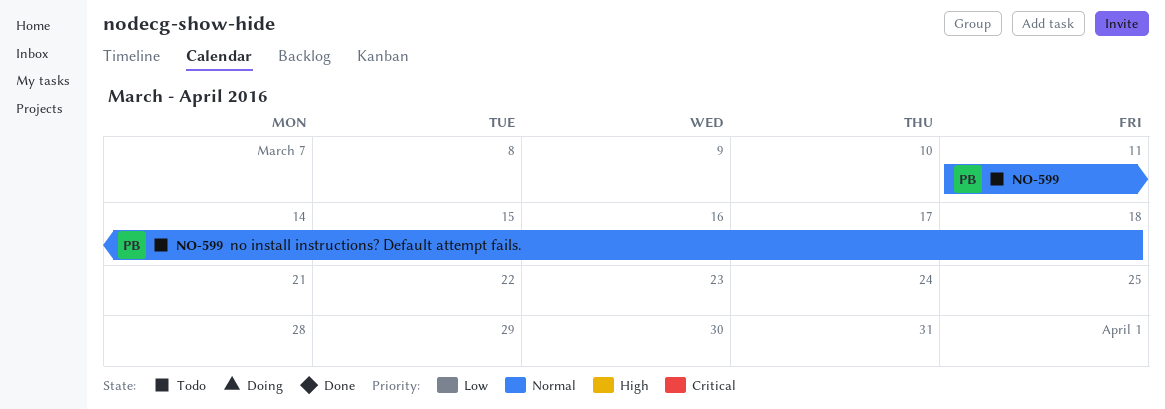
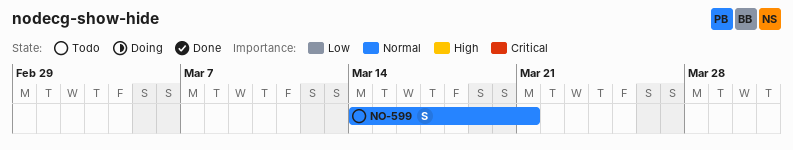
NO-599, start: Mar 11 -> Mar 14
NO-599, due: Mar 18 -> Mar 21

